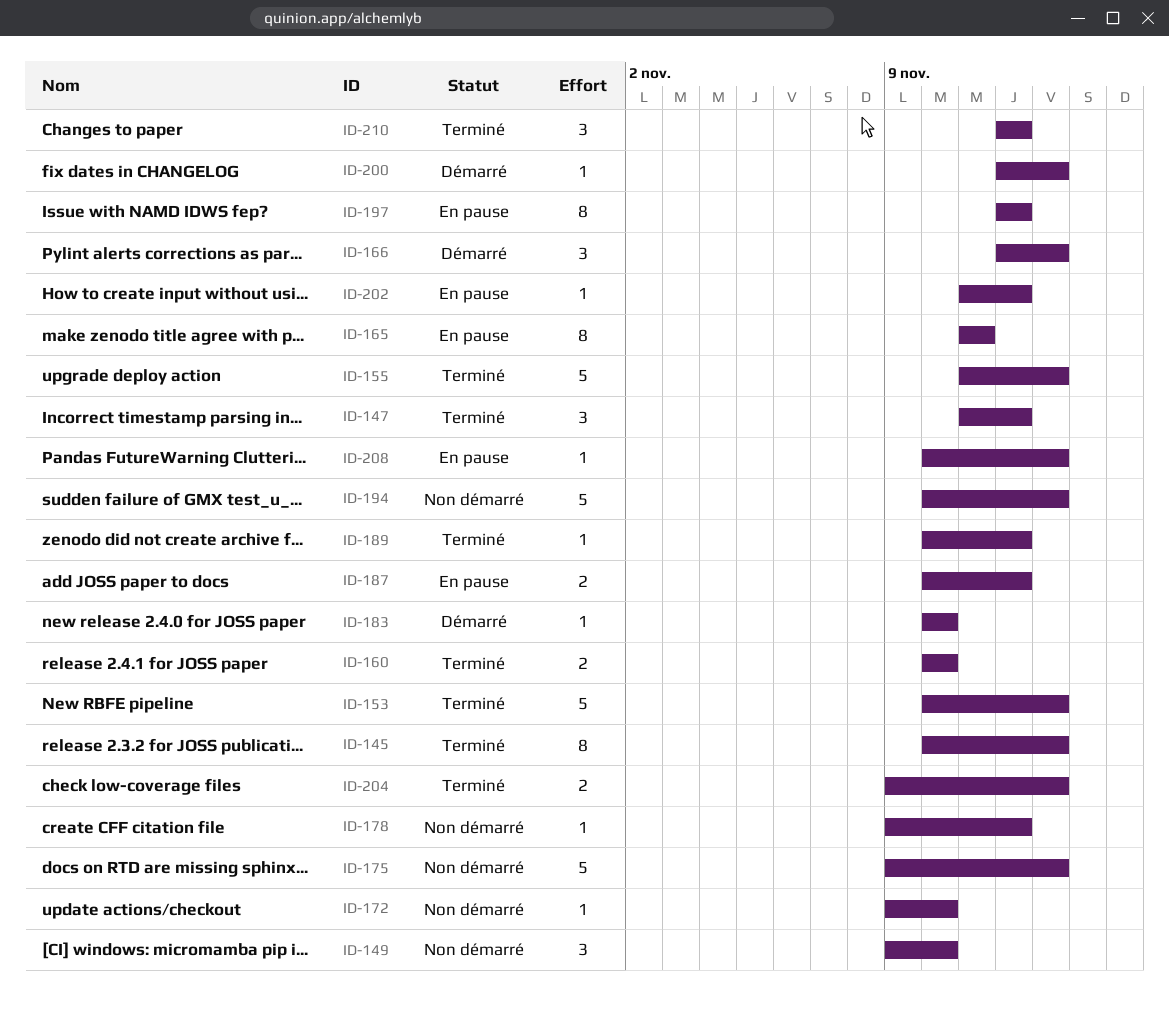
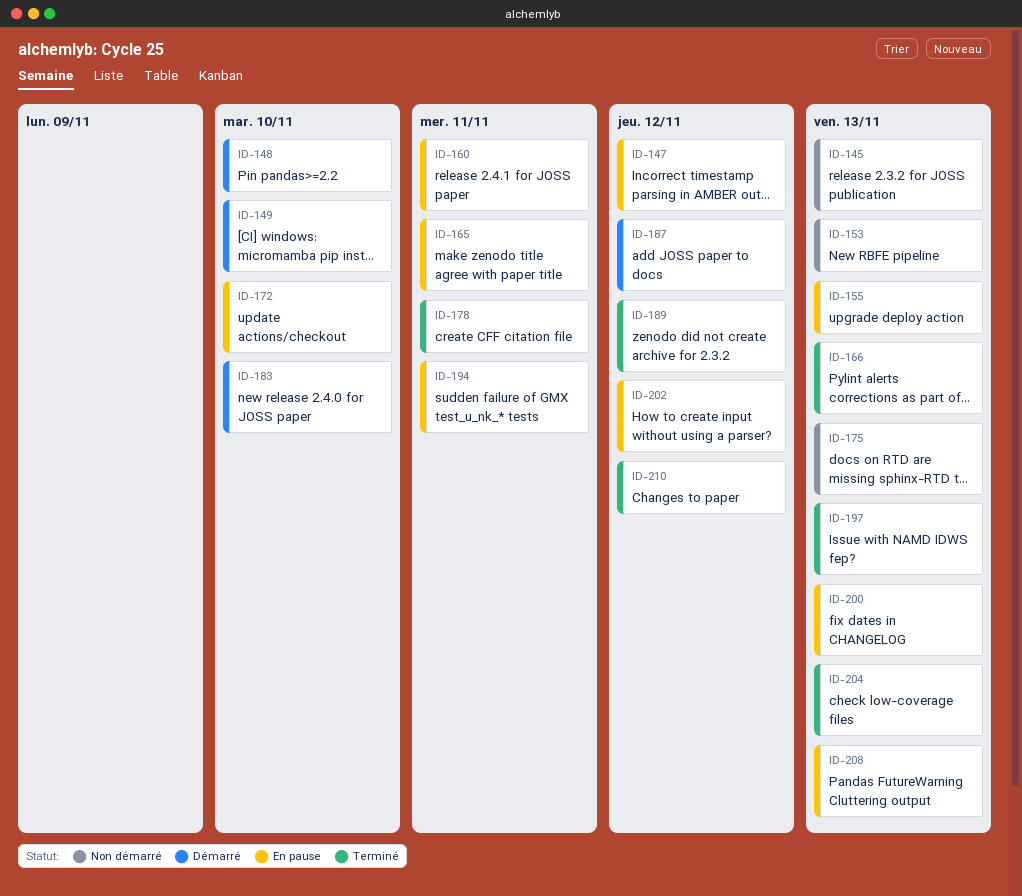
ID-145, status: Terminé -> Non démarré
ID-147, status: Terminé -> En pause
ID-148: none -> present
ID-149, status: Non démarré -> Démarré
ID-153, status: Terminé -> Non démarré
ID-155, status: Terminé -> En pause
ID-160, status: Terminé -> En pause
ID-160, due: Nov 10 -> Nov 11
ID-166, status: Démarré -> Terminé
ID-172, status: Non démarré -> En pause
ID-178, status: Non démarré -> Terminé
ID-178, due: Nov 12 -> Nov 11
ID-187, status: En pause -> Démarré
ID-194, status: Non démarré -> En pause
ID-194, due: Nov 13 -> Nov 11
ID-197, status: En pause -> Terminé
ID-197, due: Nov 12 -> Nov 13
ID-200, status: Démarré -> En pause

